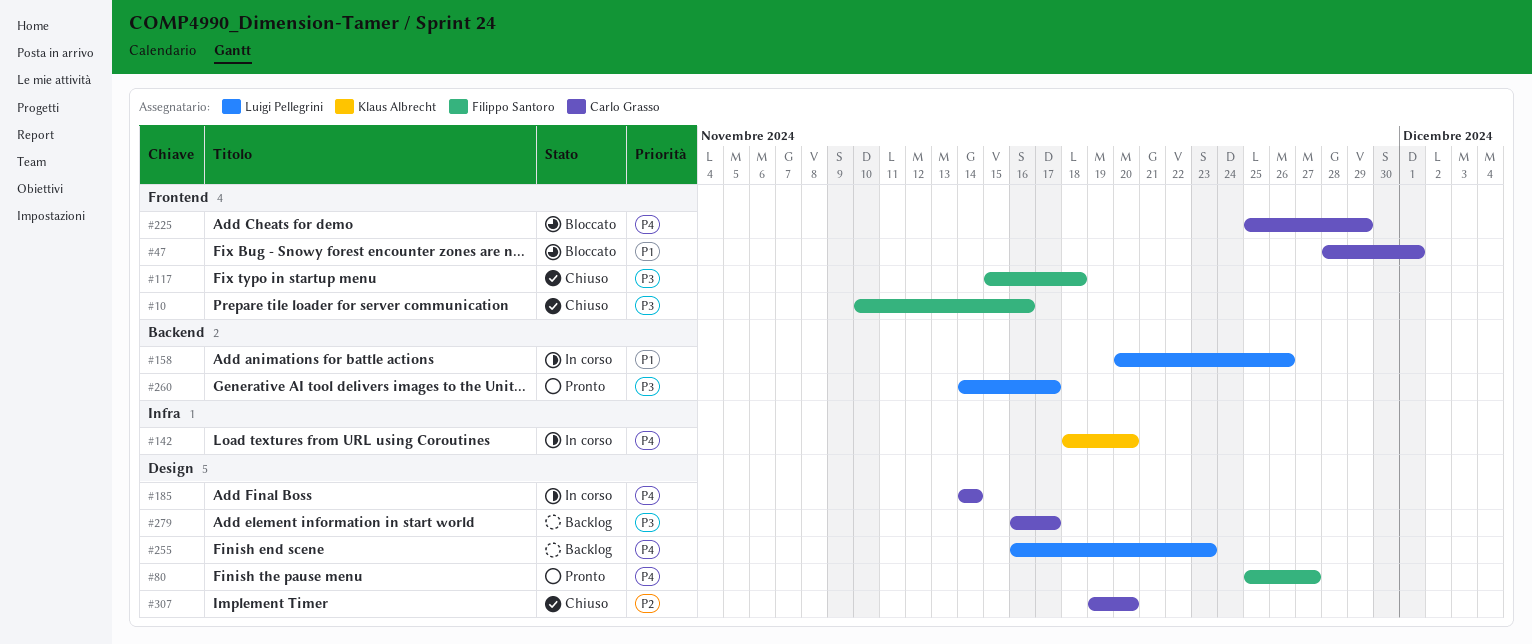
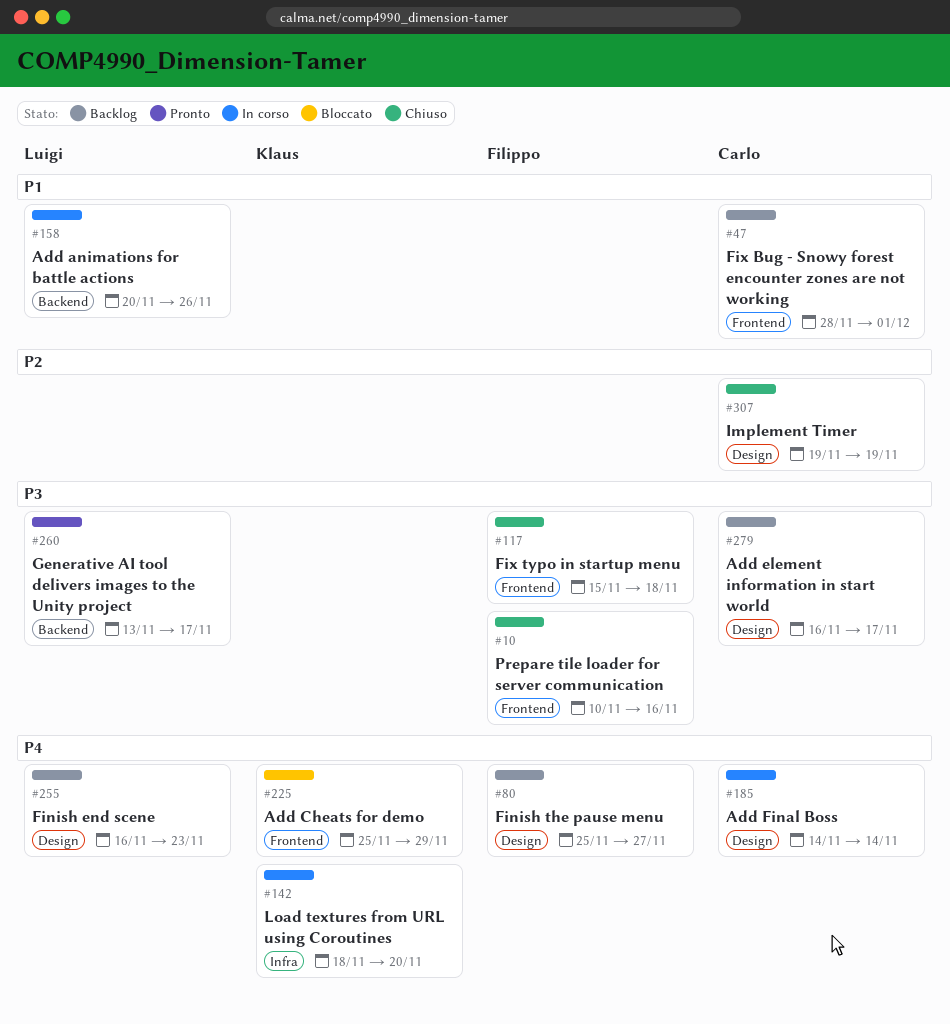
#47, status: Bloccato -> Backlog
#80, status: Pronto -> Backlog
#225, owner: Carlo Grasso -> Klaus Albrecht
#260, start: Nov 14 -> Nov 13
#307, due: Nov 20 -> Nov 19

